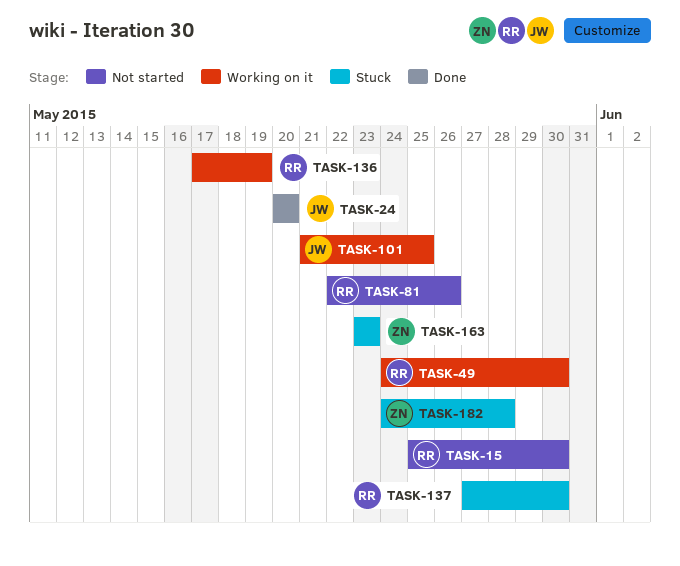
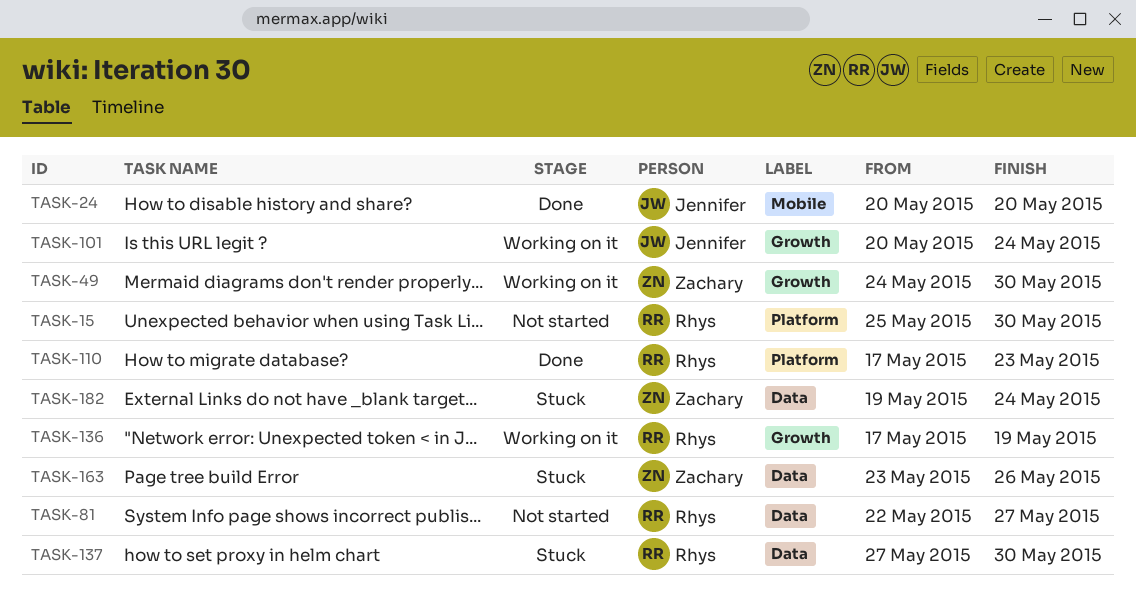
TASK-49, owner: Rhys -> Zachary
TASK-81, due: May 26 -> May 27
TASK-101, start: May 21 -> May 20
TASK-101, due: May 25 -> May 24
TASK-110: none -> present
TASK-163, due: May 23 -> May 26
TASK-182, start: May 24 -> May 19
TASK-182, due: May 28 -> May 24

